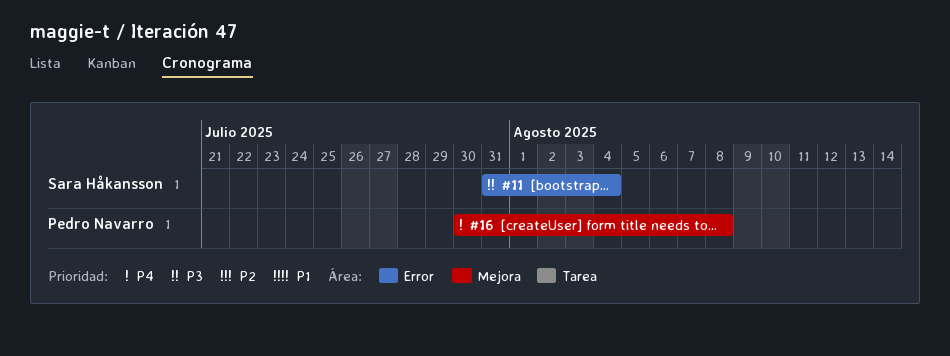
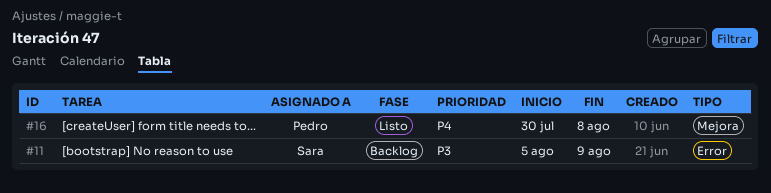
#11, start: Jul 31 -> Aug 5
#11, due: Aug 4 -> Aug 9

